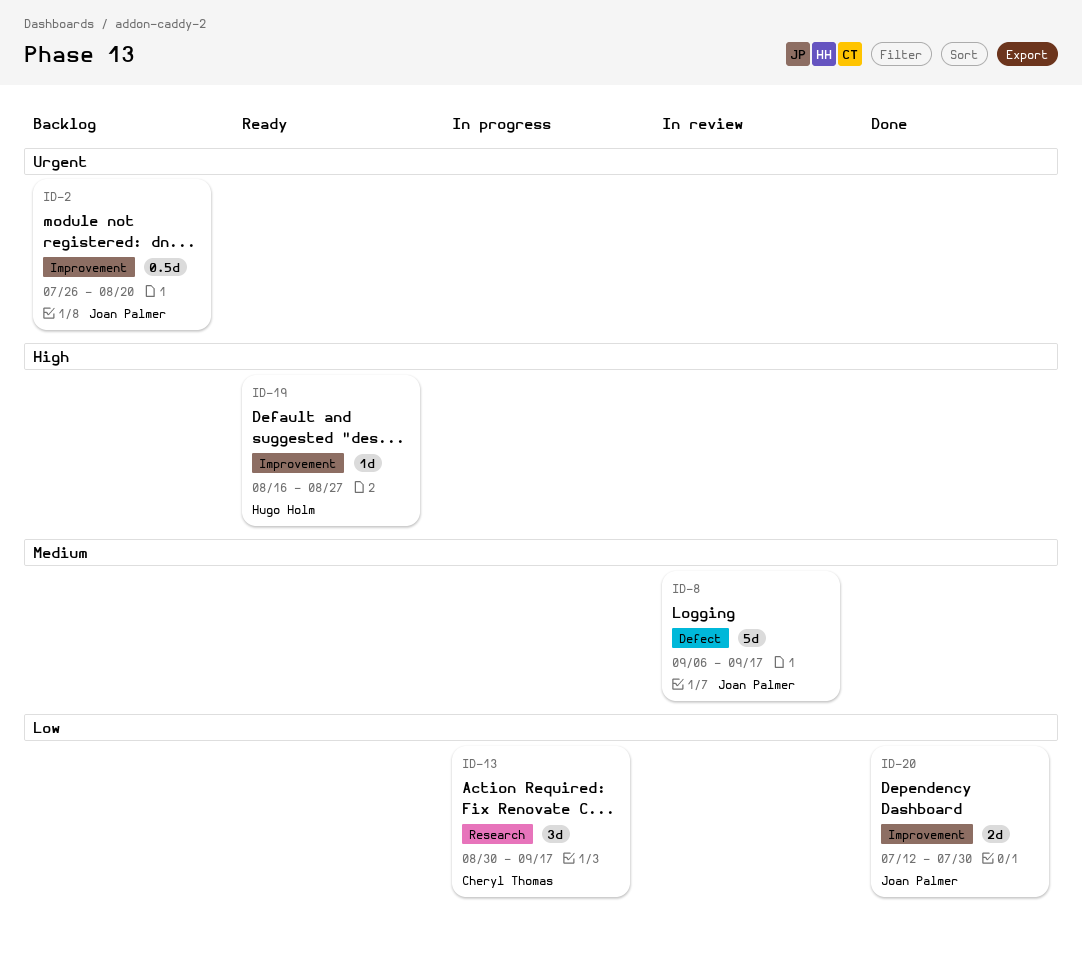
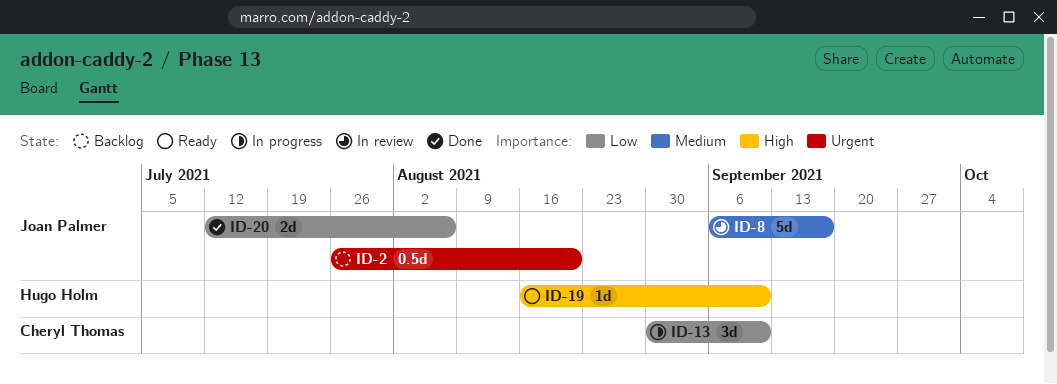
ID-13, due: Sep 17 -> Sep 10
ID-19, due: Aug 27 -> Sep 10
ID-20, due: Jul 30 -> Aug 6

